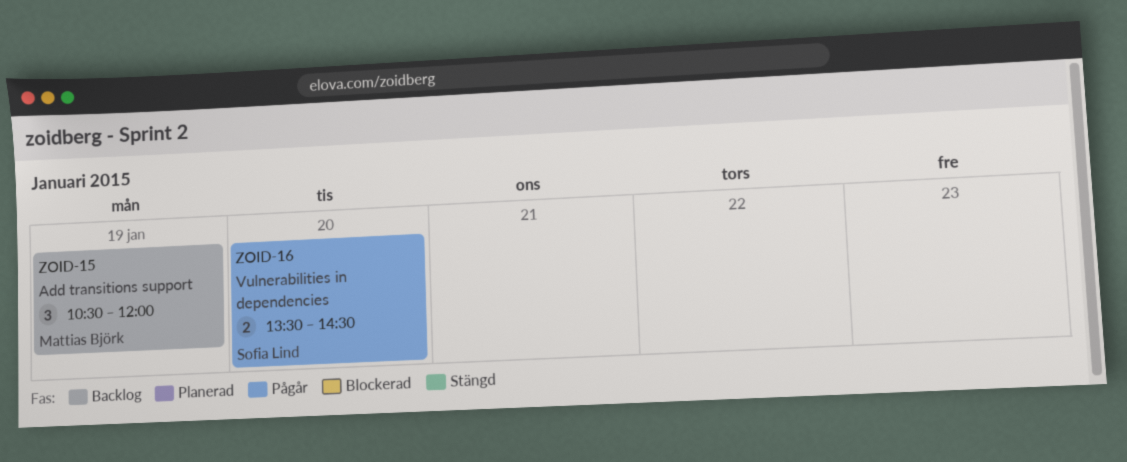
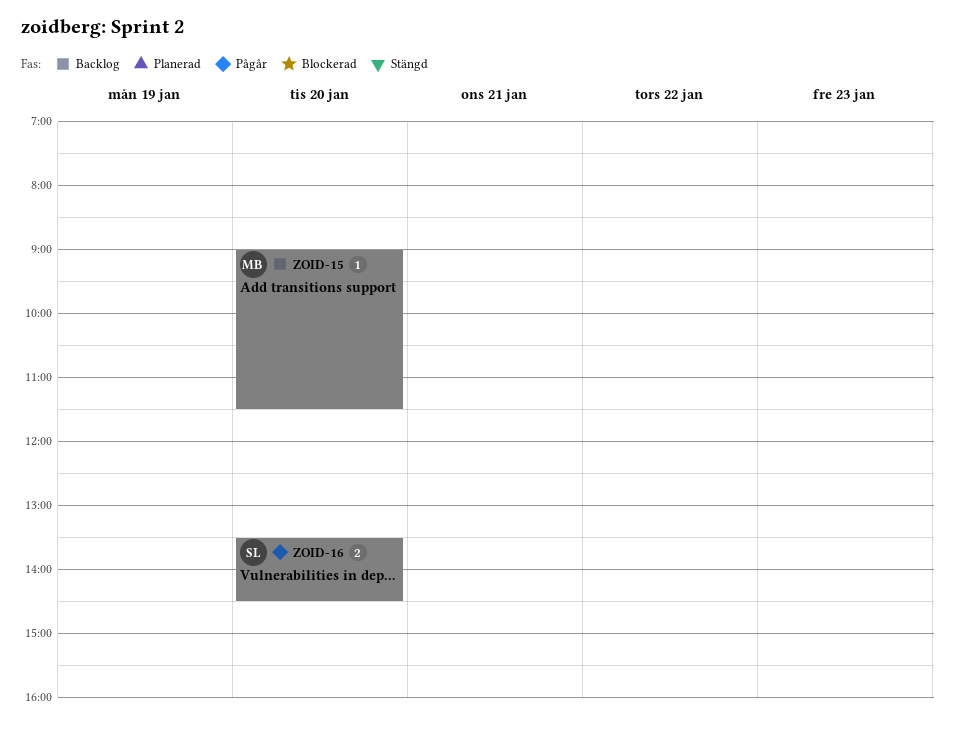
ZOID-15, estimate: 3 -> 1
ZOID-15, day: Jan 19 -> Jan 20
ZOID-15, begins: 10:30 -> 09:00
ZOID-15, ends: 12:00 -> 11:30

